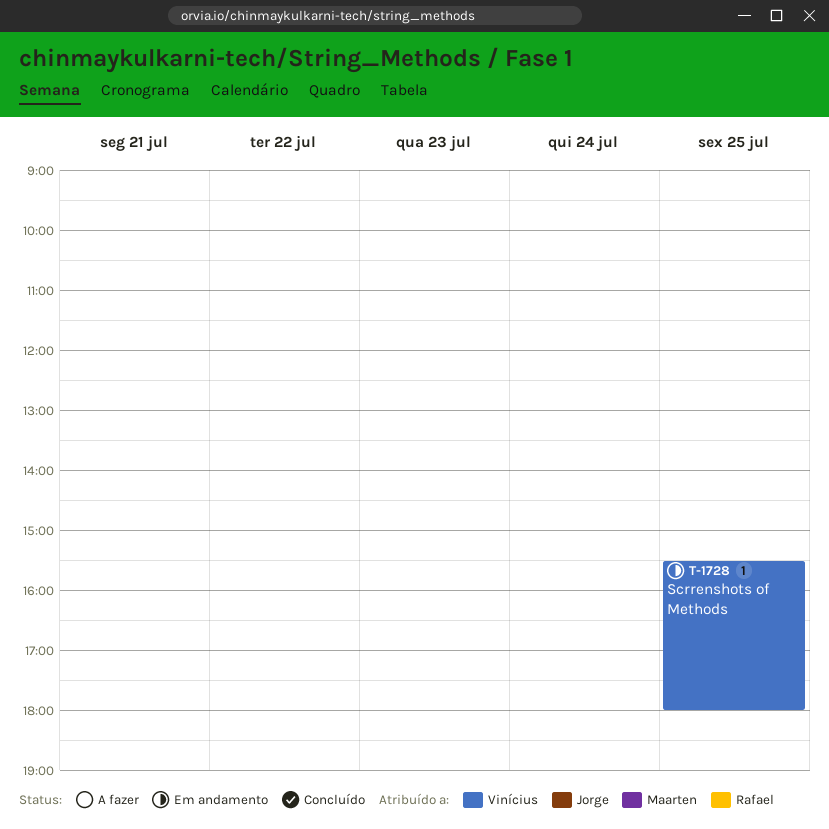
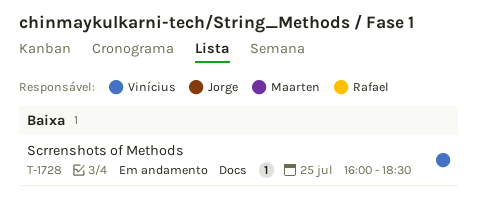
T-1728, begins: 15:30 -> 16:00
T-1728, ends: 18:00 -> 18:30

